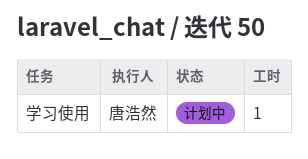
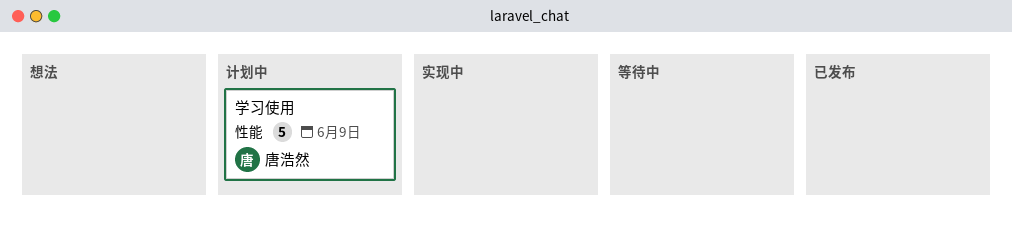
学习使用, estimate: 1 -> 5

